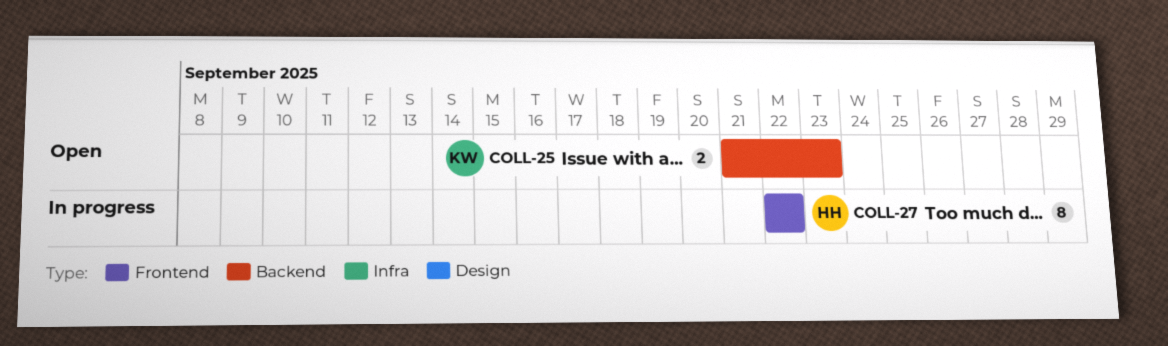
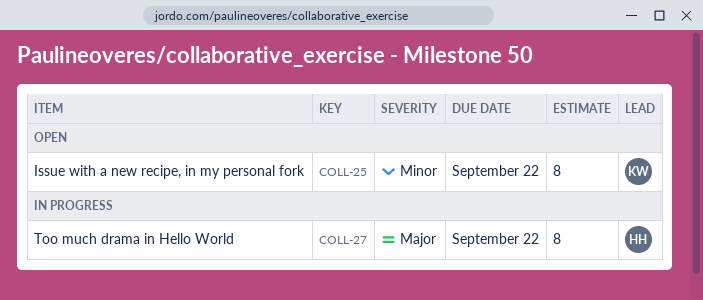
COLL-25, estimate: 2 -> 8
COLL-25, due: Sep 23 -> Sep 22

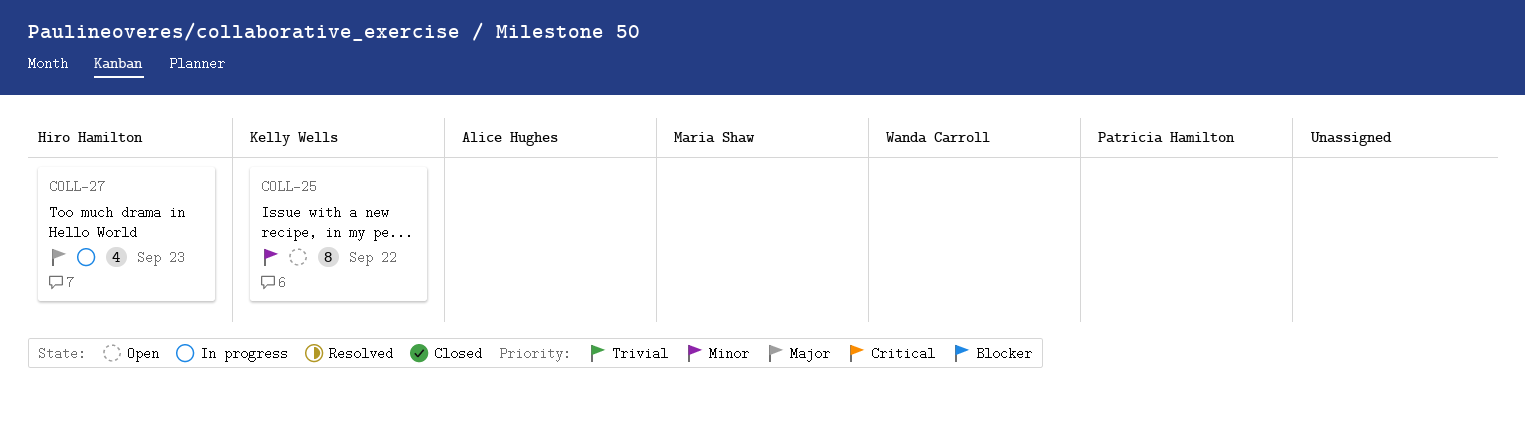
COLL-27, estimate: 8 -> 4
COLL-27, due: Sep 22 -> Sep 23

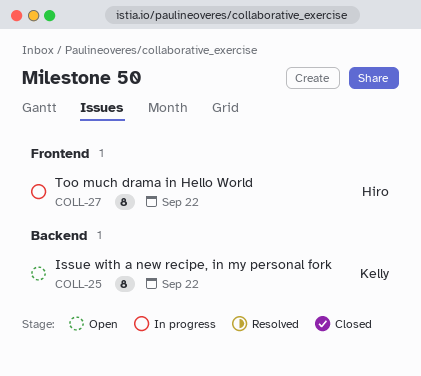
COLL-27, estimate: 4 -> 8
COLL-27, due: Sep 23 -> Sep 22

